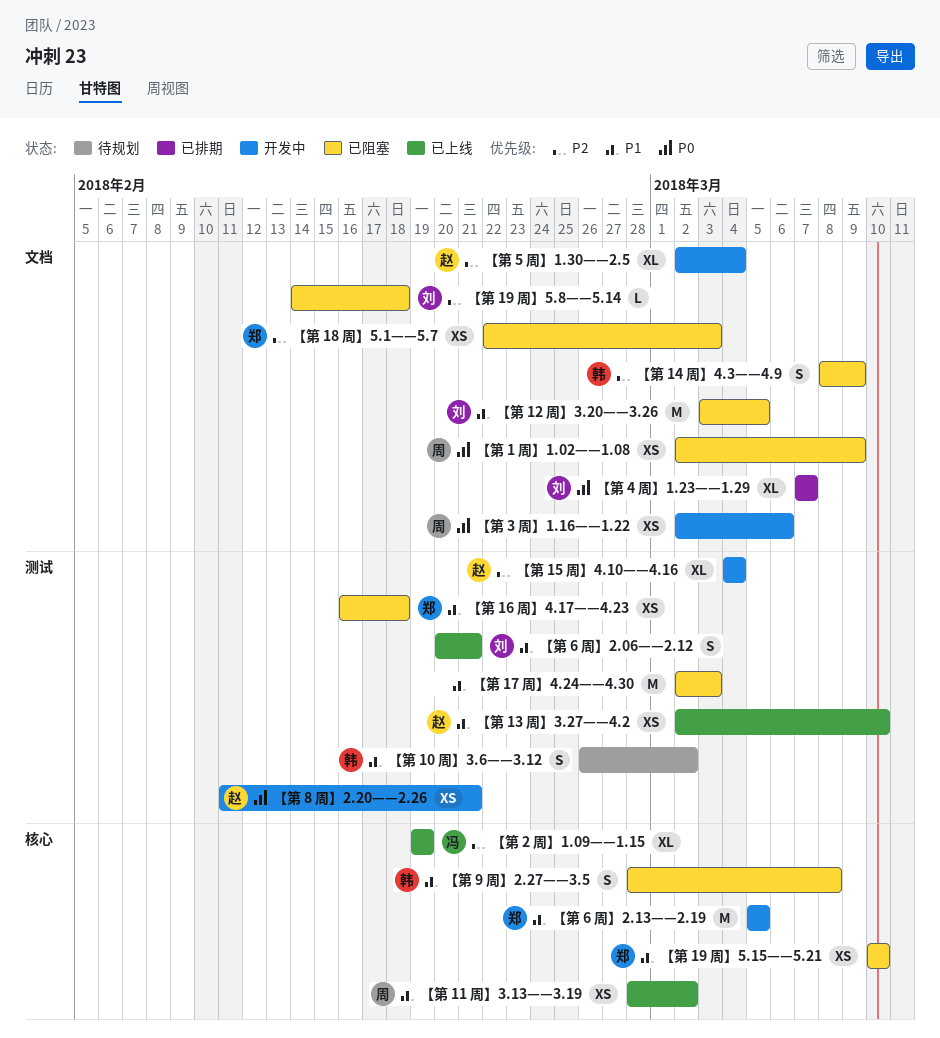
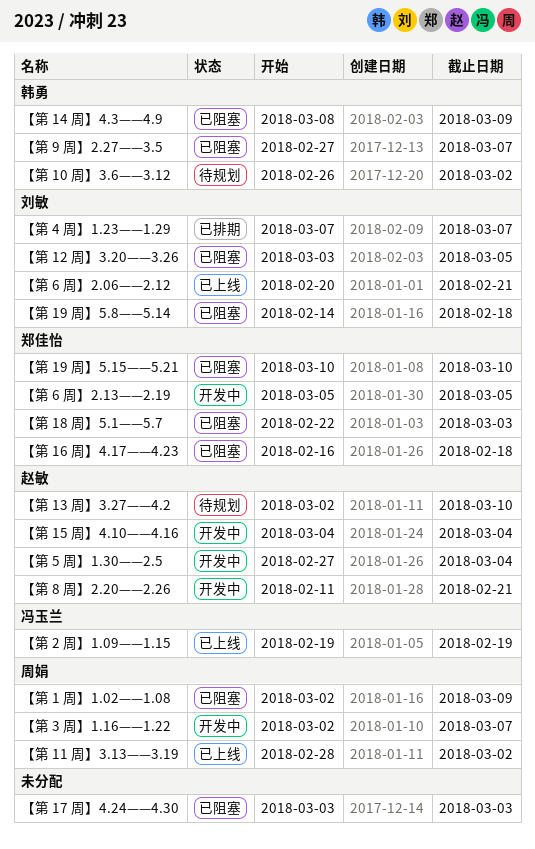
【第 13 周】3.27——4.2, status: 已上线 -> 待规划
【第 17 周】4.24——4.30, start: Mar 2 -> Mar 3
【第 3 周】1.16——1.22, due: Mar 6 -> Mar 7
【第 5 周】1.30——2.5, start: Mar 2 -> Feb 27
【第 9 周】2.27——3.5, start: Feb 28 -> Feb 27
【第 9 周】2.27——3.5, due: Mar 8 -> Mar 7

